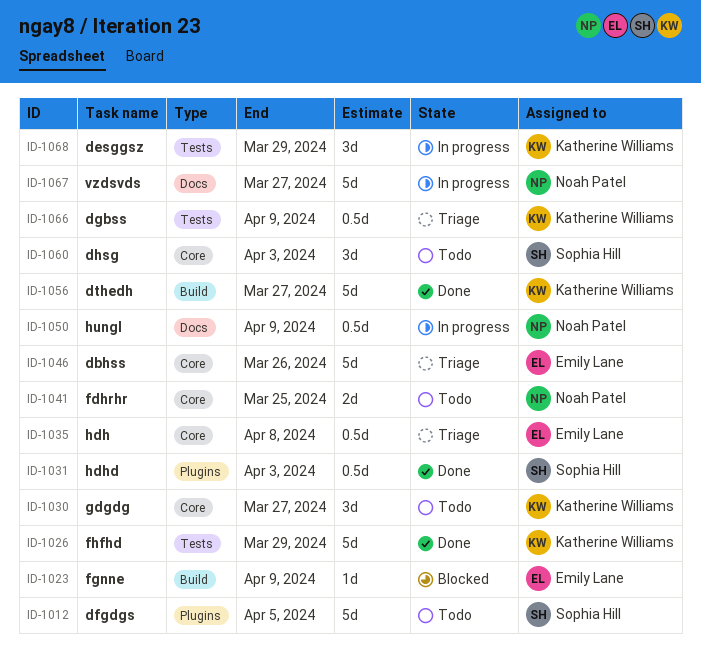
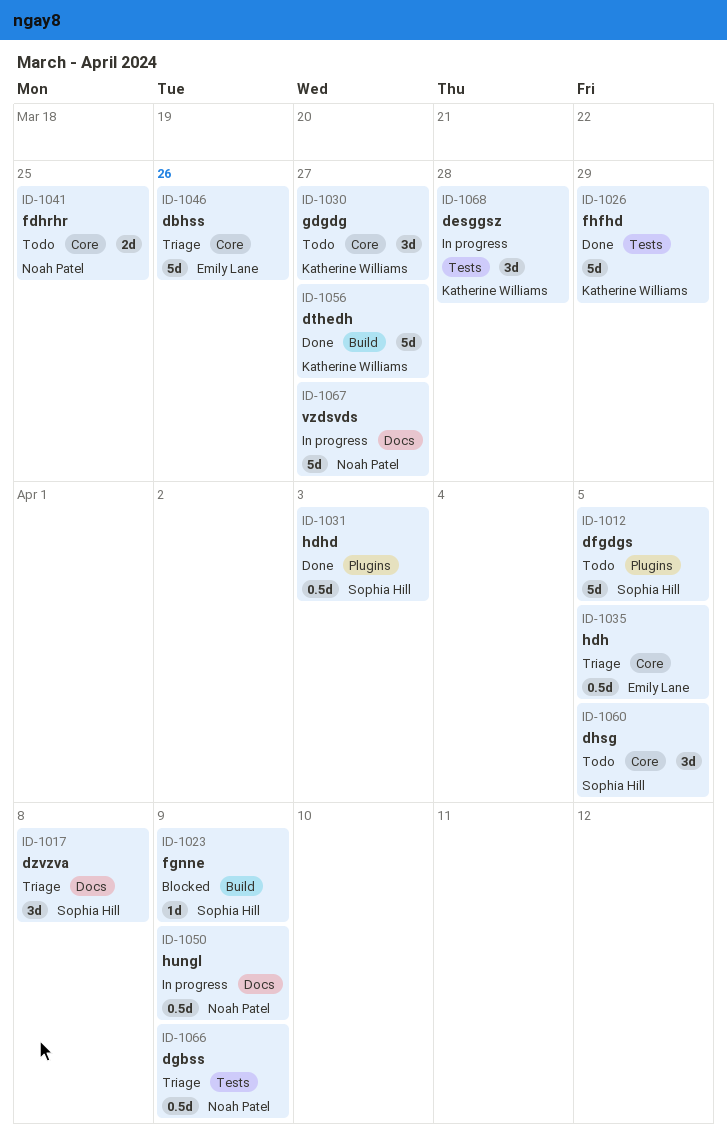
ID-1017: none -> present
ID-1023, owner: Emily Lane -> Sophia Hill
ID-1035, due: Apr 8 -> Apr 5
ID-1060, due: Apr 3 -> Apr 5
ID-1066, owner: Katherine Williams -> Noah Patel
ID-1068, due: Mar 29 -> Mar 28

